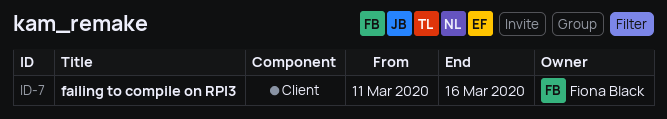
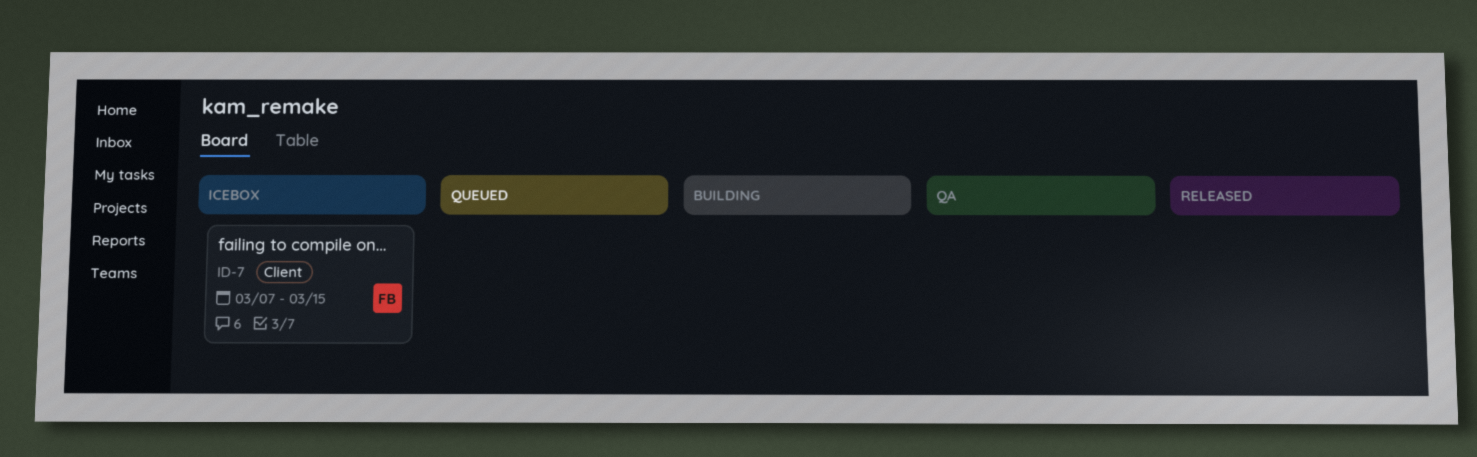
ID-7, start: Mar 11 -> Mar 7
ID-7, due: Mar 16 -> Mar 15

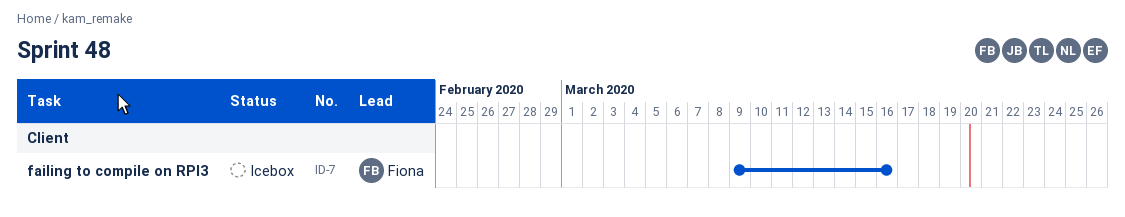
ID-7, start: Mar 7 -> Mar 9
ID-7, due: Mar 15 -> Mar 16

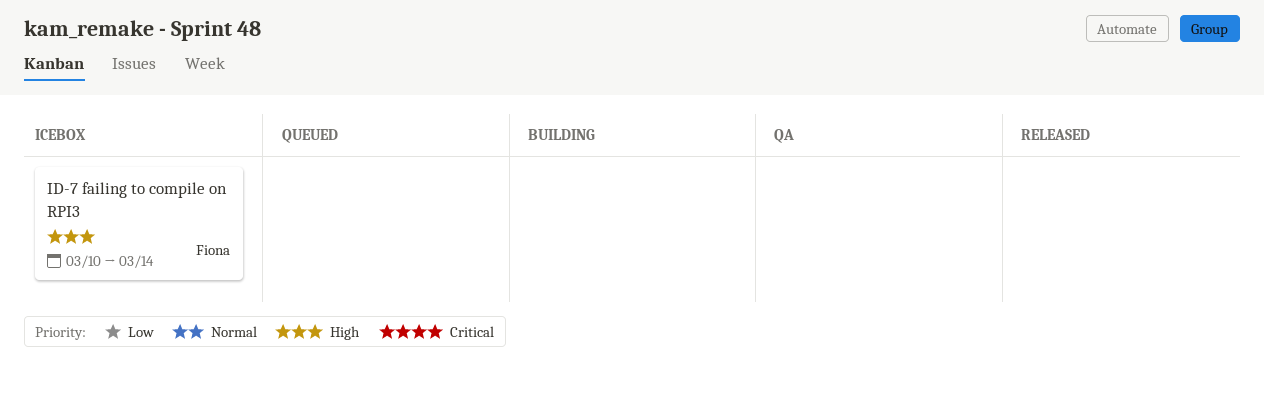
ID-7, start: Mar 9 -> Mar 10
ID-7, due: Mar 16 -> Mar 14

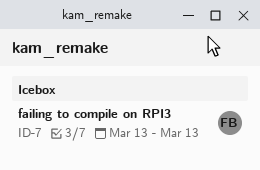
ID-7, start: Mar 10 -> Mar 13
ID-7, due: Mar 14 -> Mar 13

